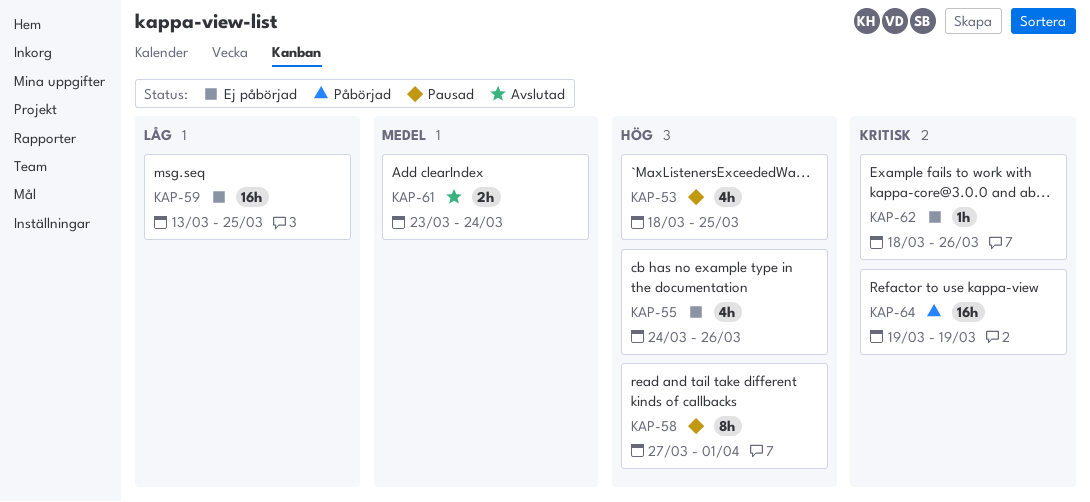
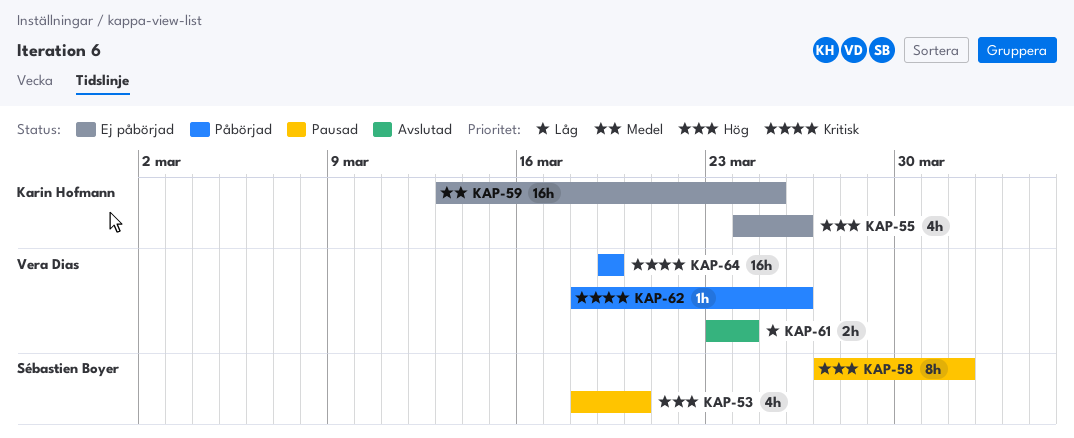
KAP-53, due: Mar 25 -> Mar 20
KAP-59, priority: Låg -> Medel
KAP-61, priority: Medel -> Låg
KAP-62, status: Ej påbörjad -> Påbörjad

